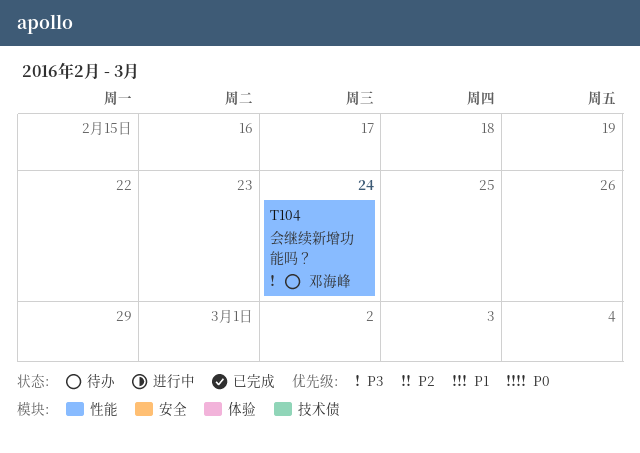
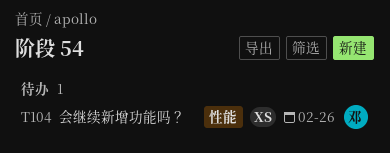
T104, due: Feb 24 -> Feb 26

